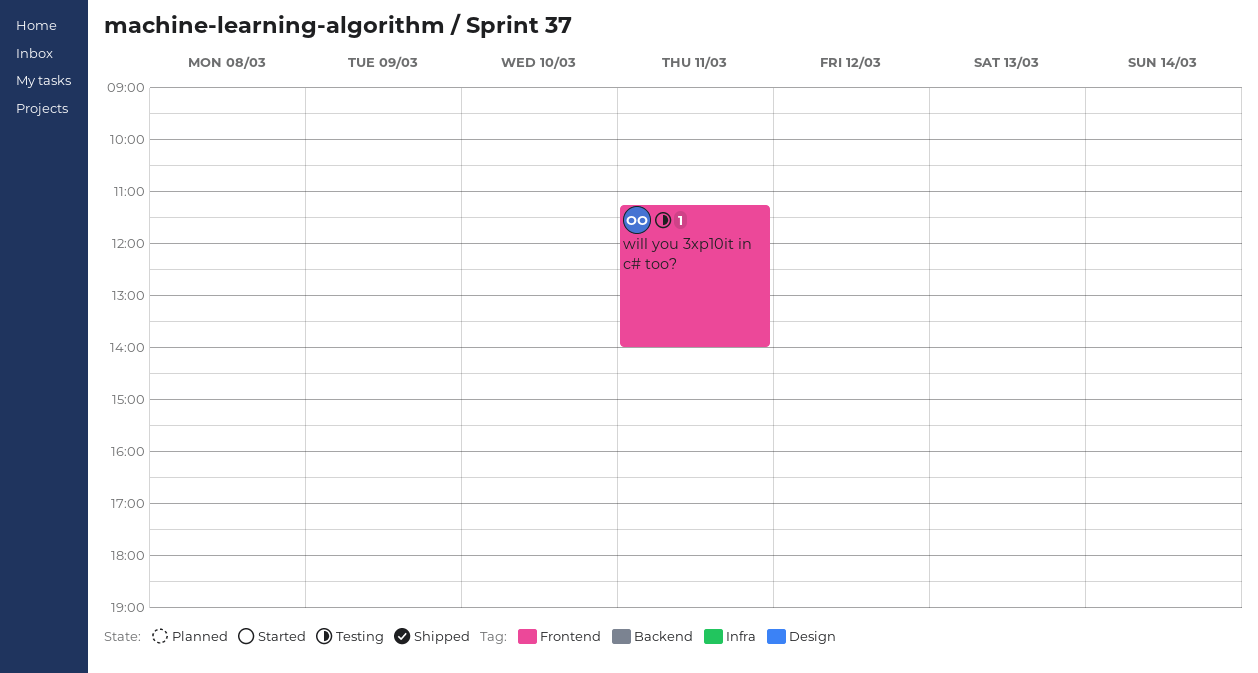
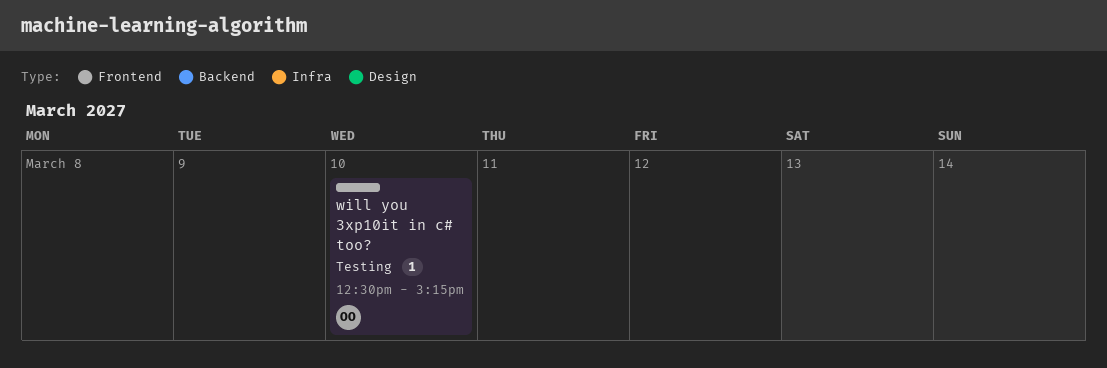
will you 3xp10it in c# too?, day: Mar 11 -> Mar 10
will you 3xp10it in c# too?, begins: 11:15 -> 12:30
will you 3xp10it in c# too?, ends: 14:00 -> 15:15

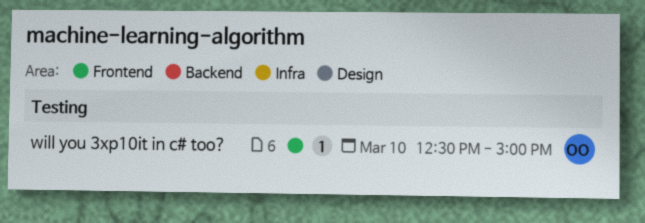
will you 3xp10it in c# too?, ends: 15:15 -> 15:00

